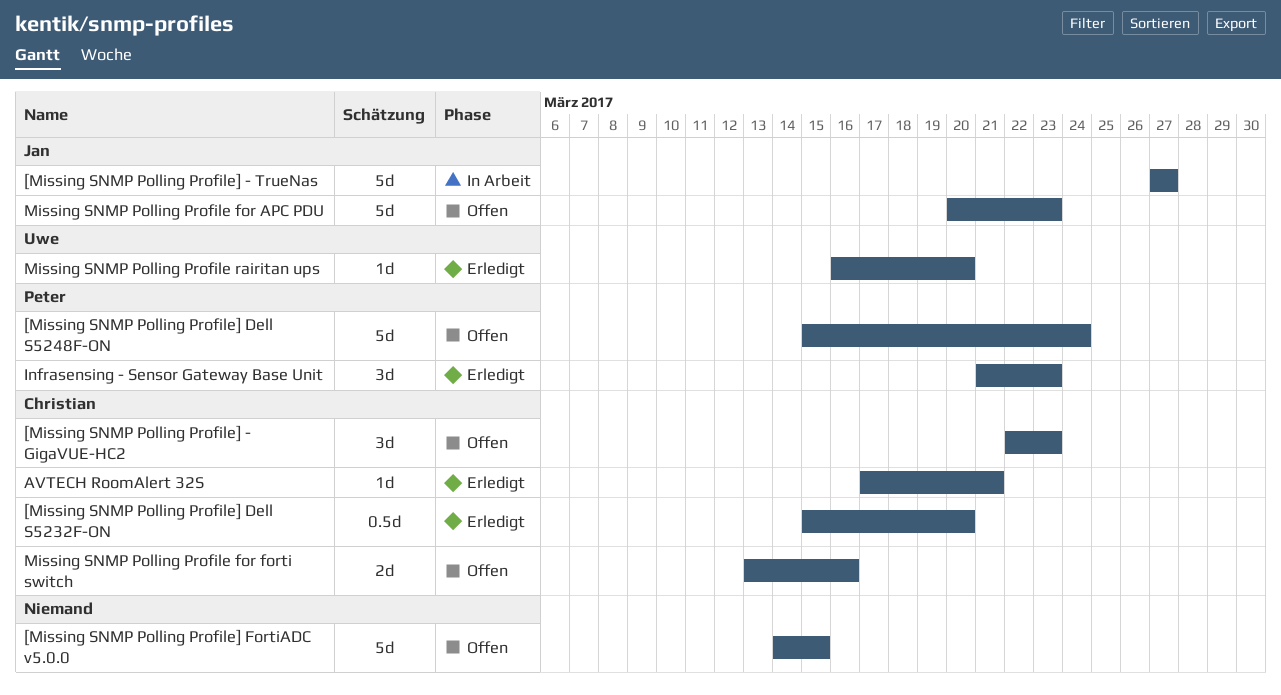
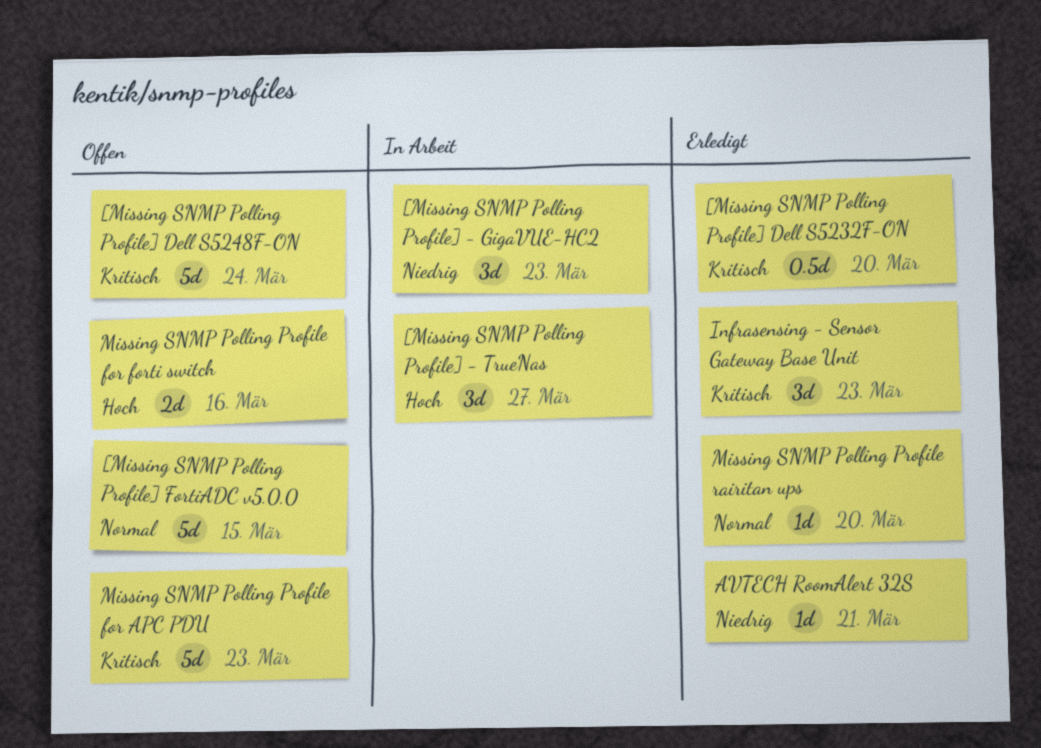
[Missing SNMP Polling Profile] - GigaVUE-HC2, status: Offen -> In Arbeit
[Missing SNMP Polling Profile] - TrueNas, estimate: 5d -> 3d

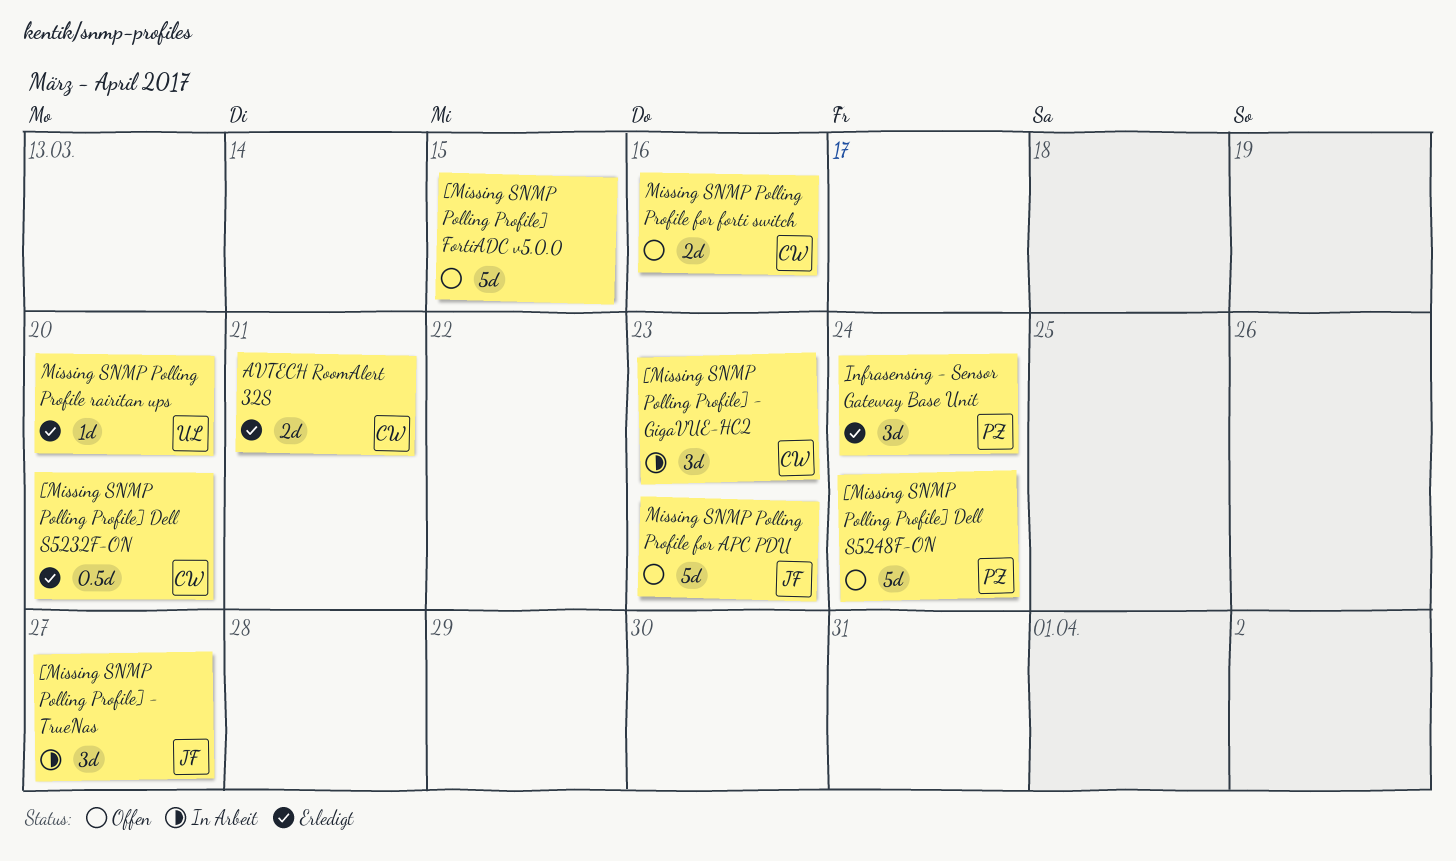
AVTECH RoomAlert 32S, estimate: 1d -> 2d
Infrasensing - Sensor Gateway Base Unit, due: Mar 23 -> Mar 24

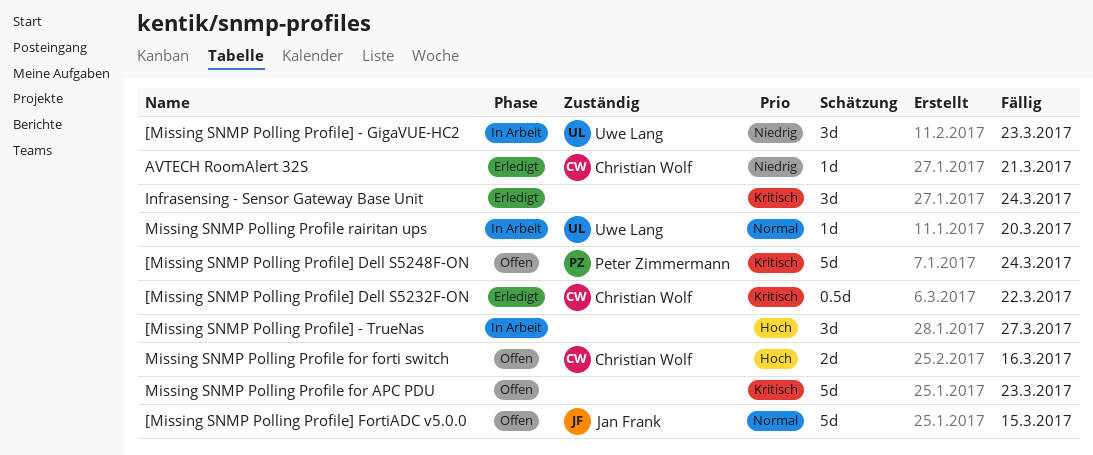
[Missing SNMP Polling Profile] - GigaVUE-HC2, owner: Christian Wolf -> Uwe Lang
[Missing SNMP Polling Profile] - TrueNas, owner: Jan Frank -> none
[Missing SNMP Polling Profile] Dell S5232F-ON, due: Mar 20 -> Mar 22
[Missing SNMP Polling Profile] FortiADC v5.0.0, owner: none -> Jan Frank
AVTECH RoomAlert 32S, estimate: 2d -> 1d
Infrasensing - Sensor Gateway Base Unit, owner: Peter Zimmermann -> none
Missing SNMP Polling Profile for APC PDU, owner: Jan Frank -> none
Missing SNMP Polling Profile rairitan ups, status: Erledigt -> In Arbeit

